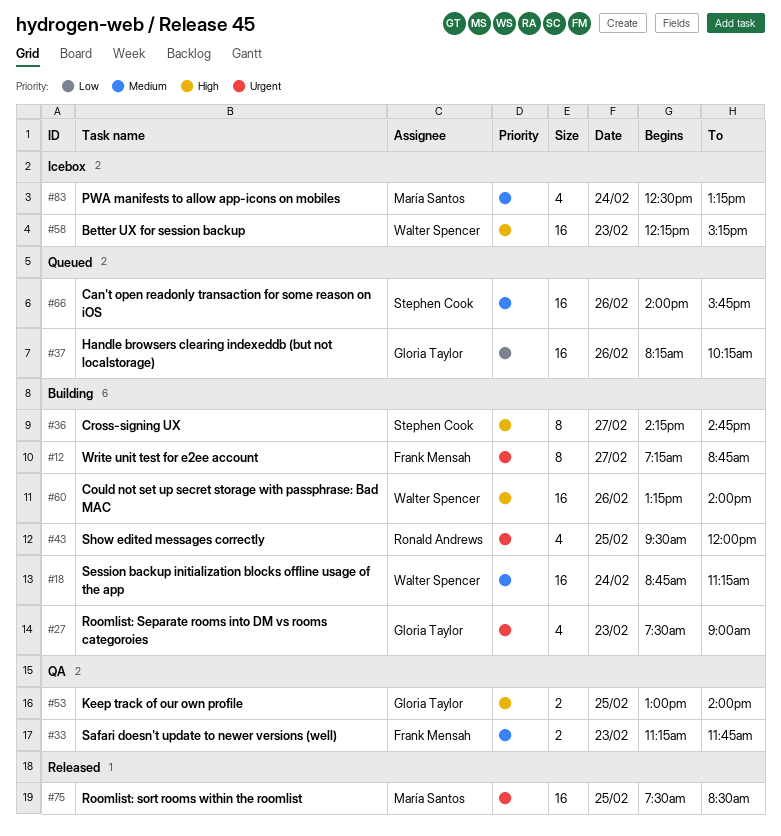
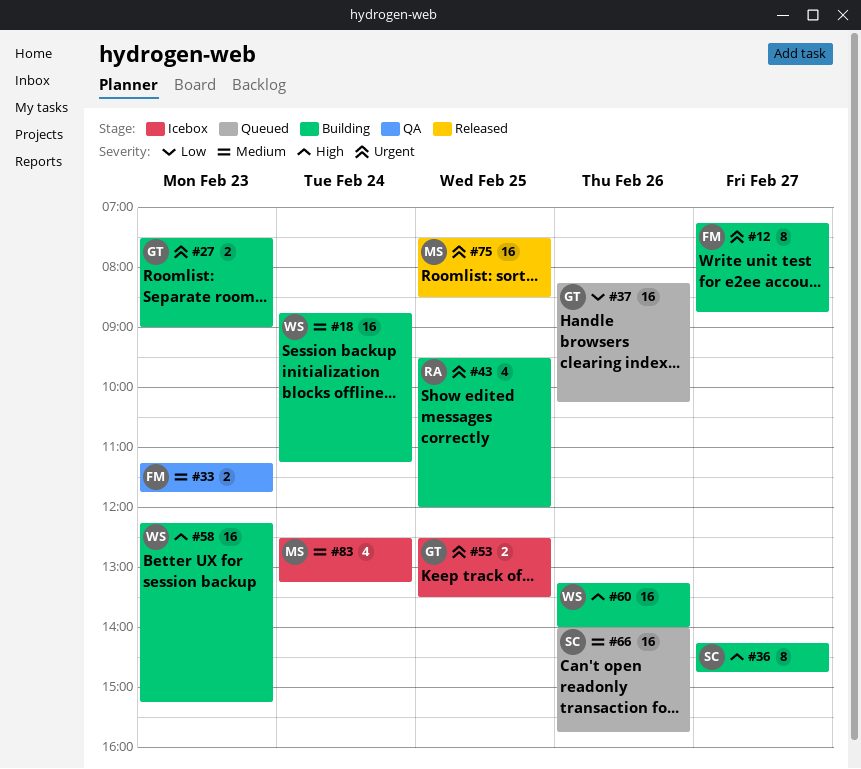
#27, estimate: 4 -> 2
#53, status: QA -> Icebox
#53, priority: High -> Urgent
#53, begins: 13:00 -> 12:30
#53, ends: 14:00 -> 13:30
#58, status: Icebox -> Building

